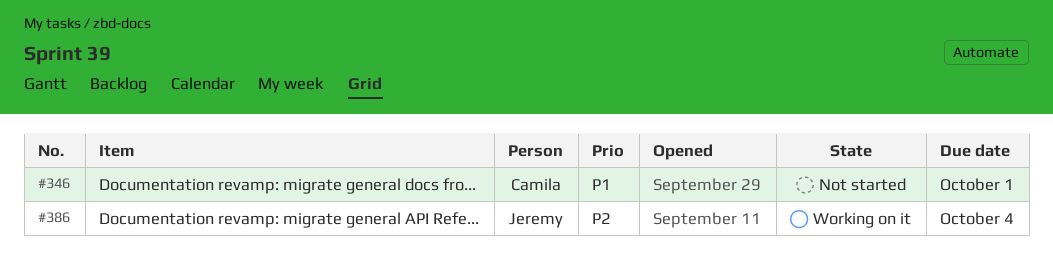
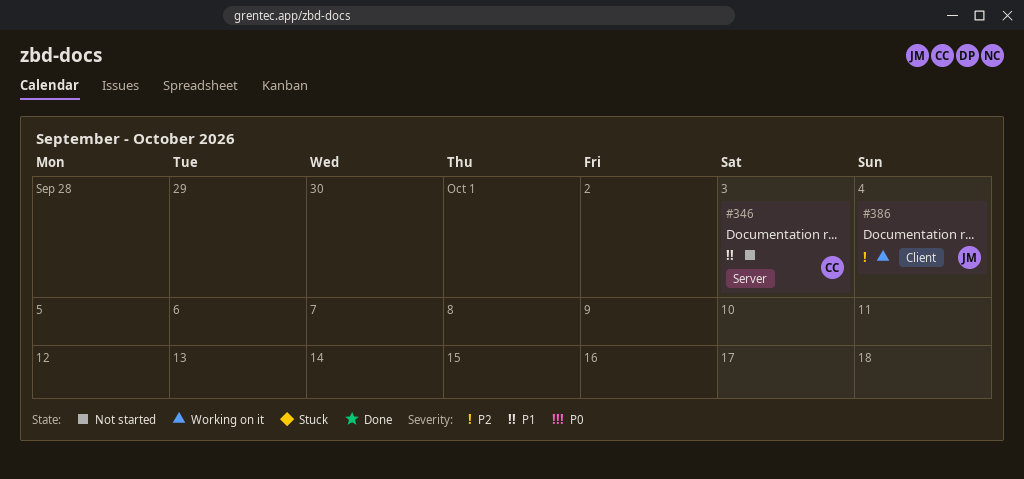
#346, due: Oct 1 -> Oct 3

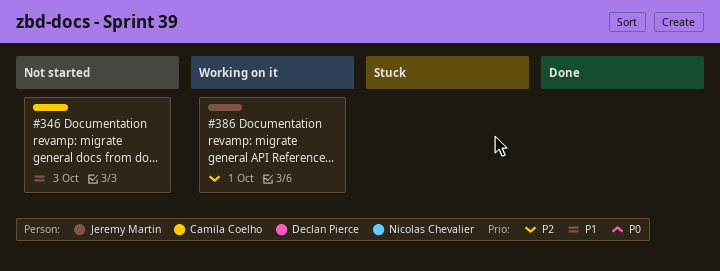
#386, due: Oct 4 -> Oct 1

